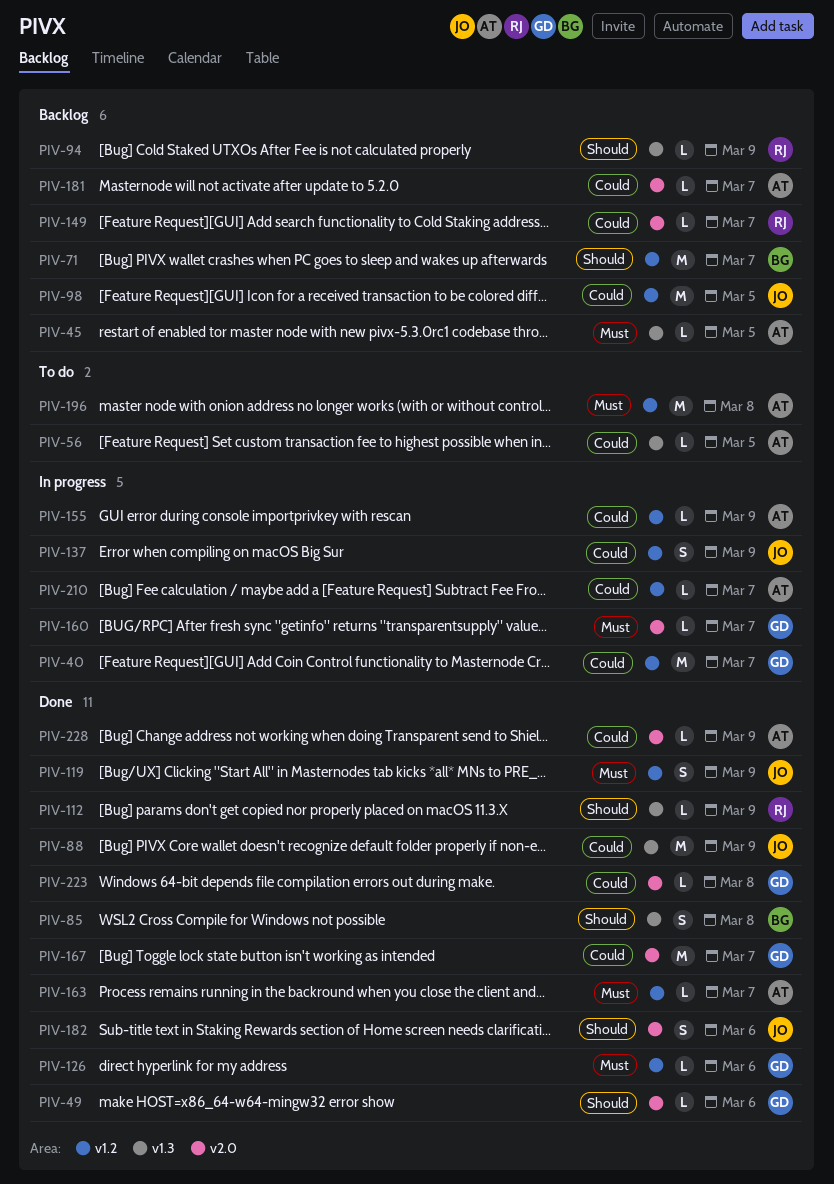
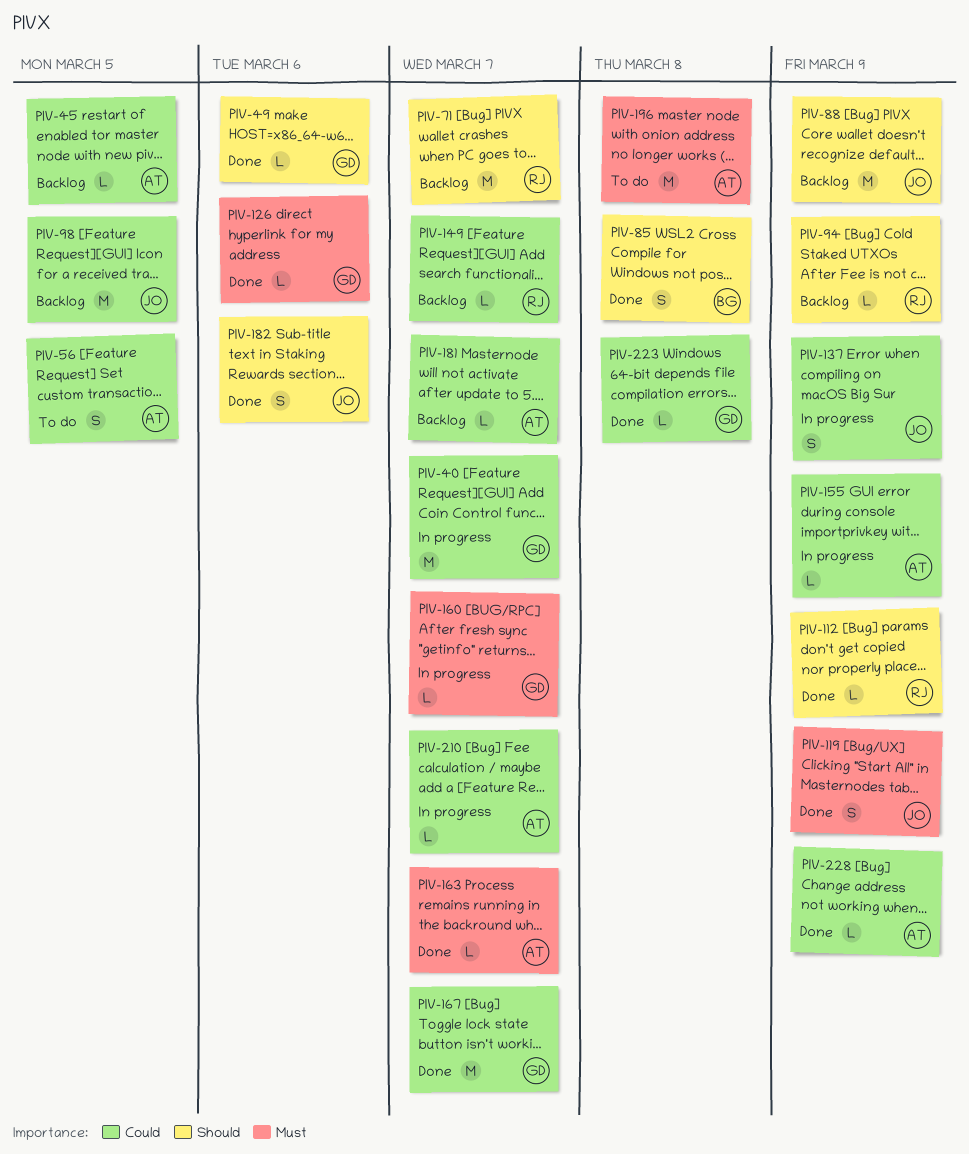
PIV-45, priority: Must -> Could
PIV-56, estimate: L -> S
PIV-71, owner: BG -> RJ
PIV-88, status: Done -> Backlog
PIV-88, priority: Could -> Should

